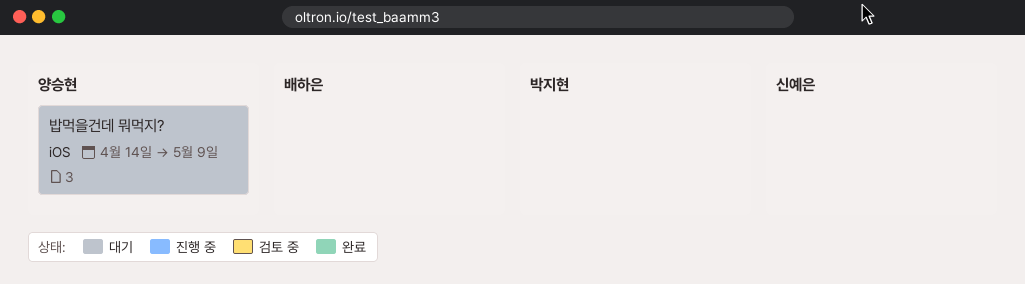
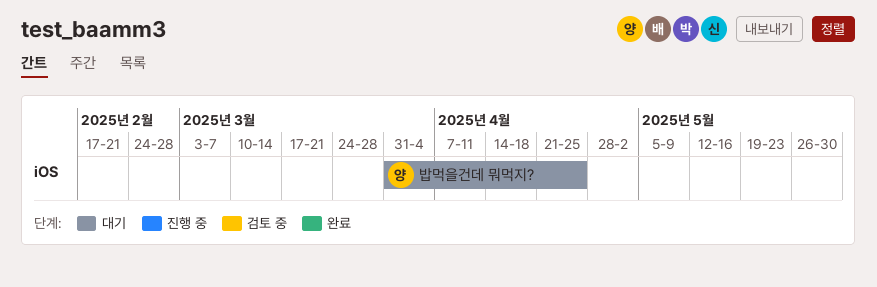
밥먹을건데 뭐먹지?, start: Apr 14 -> Mar 31
밥먹을건데 뭐먹지?, due: May 9 -> Apr 25

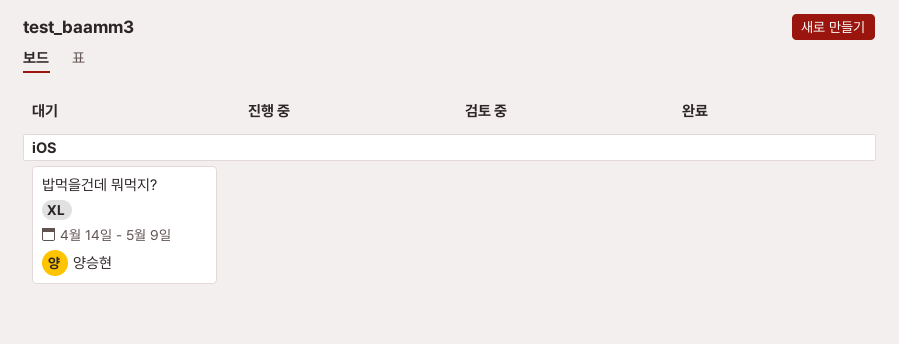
밥먹을건데 뭐먹지?, start: Mar 31 -> Apr 14
밥먹을건데 뭐먹지?, due: Apr 25 -> May 9

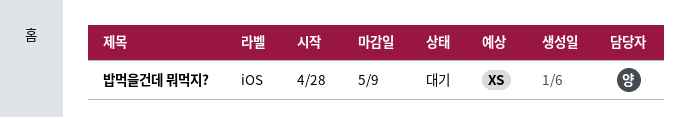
밥먹을건데 뭐먹지?, estimate: XL -> XS
밥먹을건데 뭐먹지?, start: Apr 14 -> Apr 28

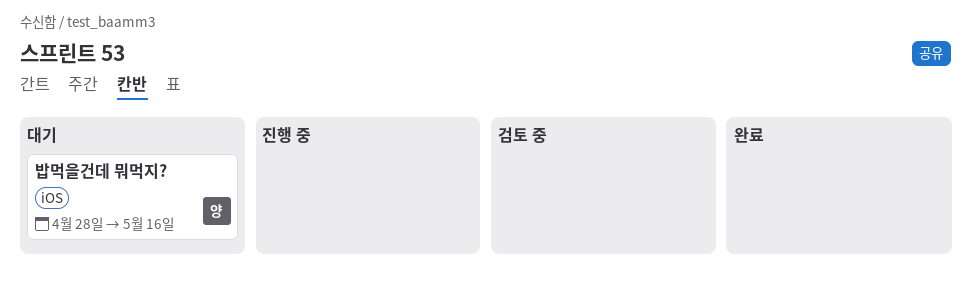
밥먹을건데 뭐먹지?, due: May 9 -> May 16

